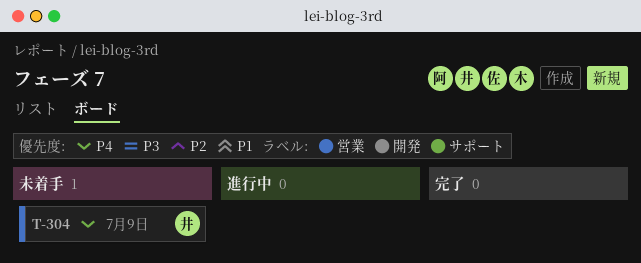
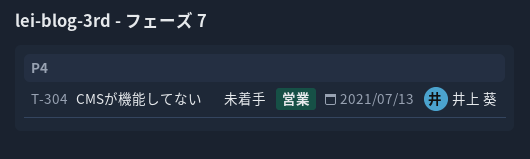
T-304, due: Jul 9 -> Jul 13

